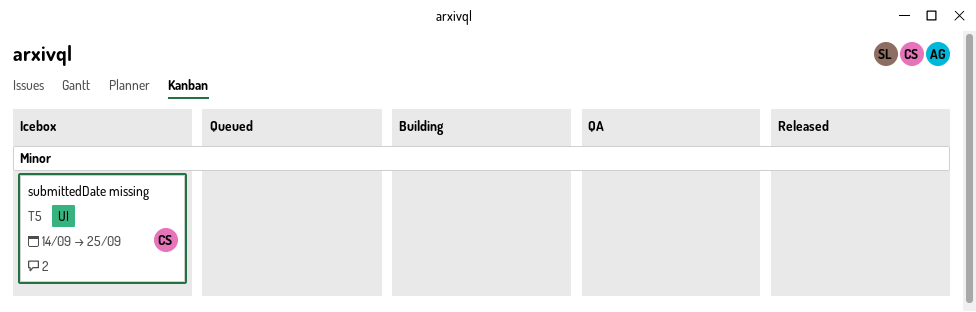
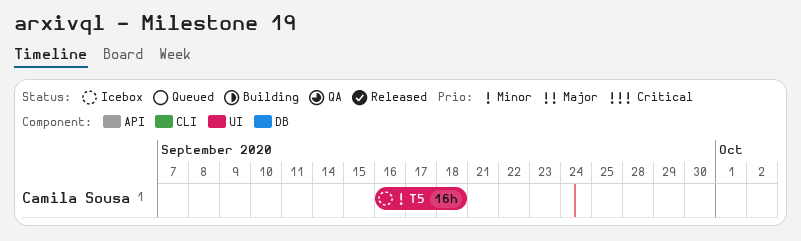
T5, start: Sep 14 -> Sep 16
T5, due: Sep 25 -> Sep 18

